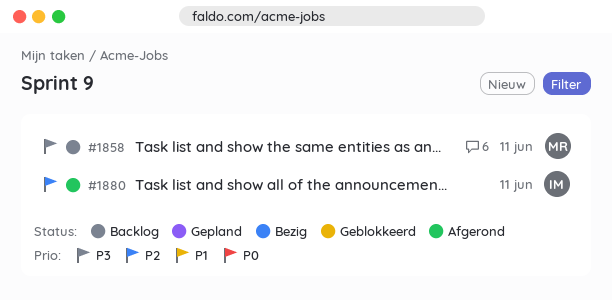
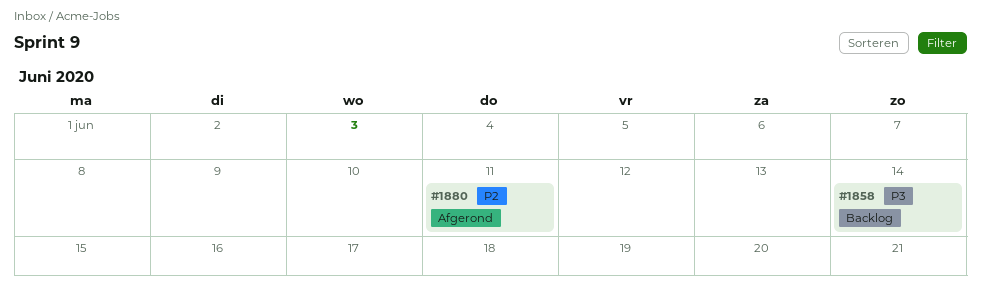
#1858, due: Jun 11 -> Jun 14

